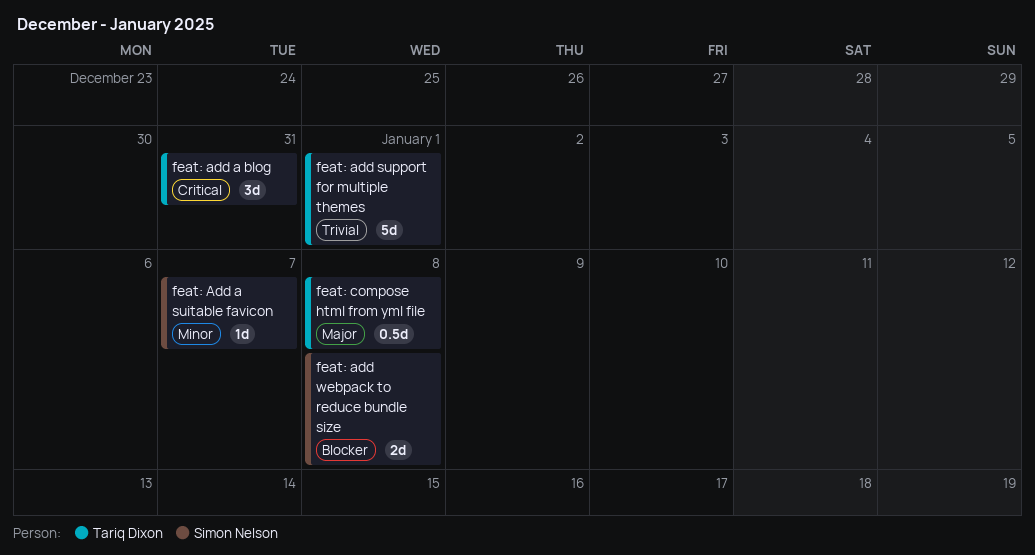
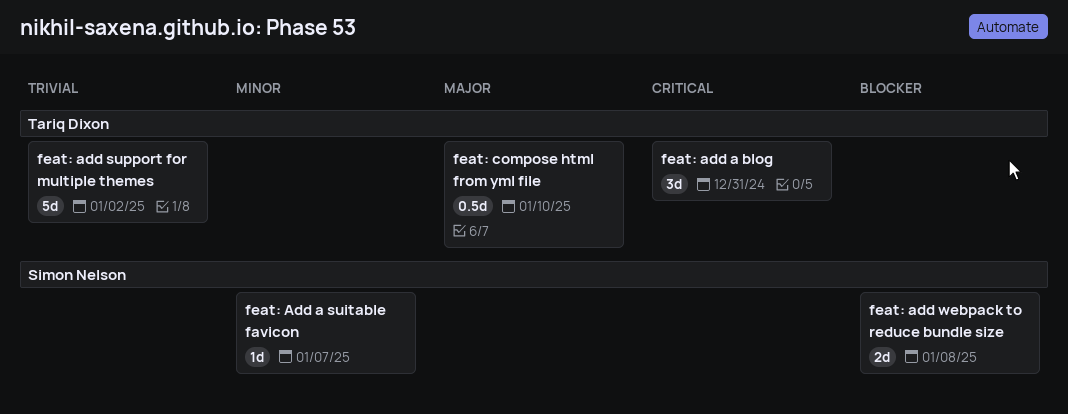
feat: add support for multiple themes, due: Jan 1 -> Jan 2
feat: compose html from yml file, due: Jan 8 -> Jan 10

